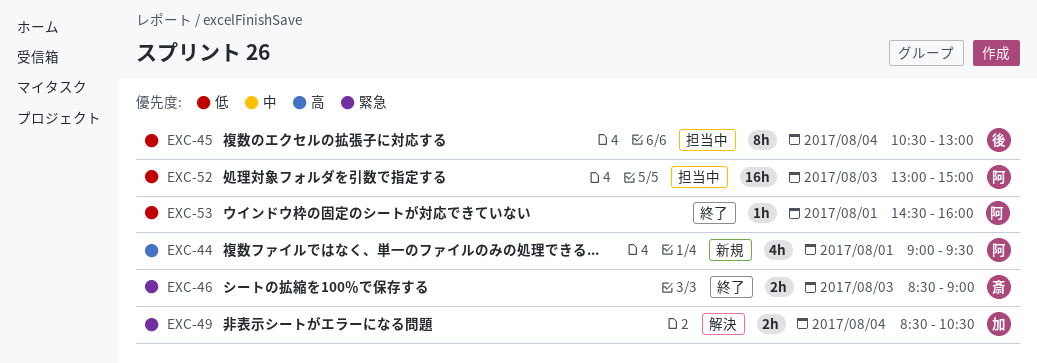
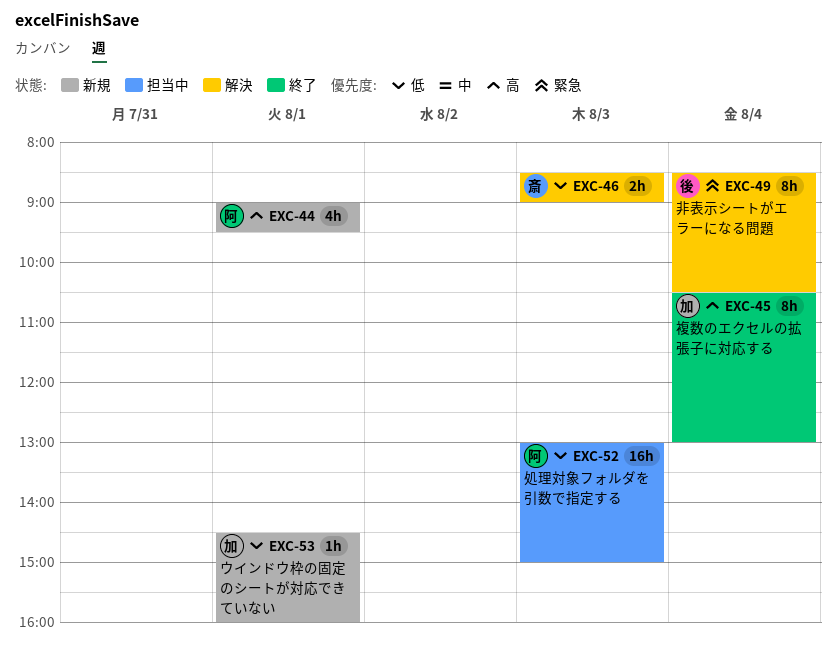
EXC-45, status: 担当中 -> 終了
EXC-45, owner: 後 -> 加
EXC-45, priority: 低 -> 高
EXC-46, status: 終了 -> 解決
EXC-46, priority: 緊急 -> 低
EXC-49, owner: 加 -> 後
EXC-49, estimate: 2h -> 8h
EXC-53, status: 終了 -> 新規
EXC-53, owner: 阿 -> 加

